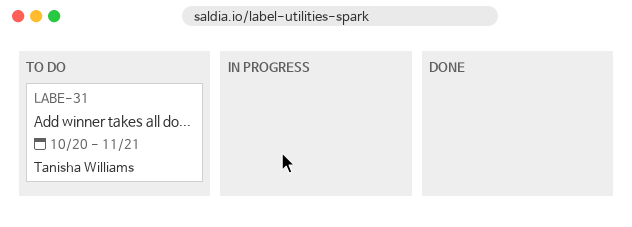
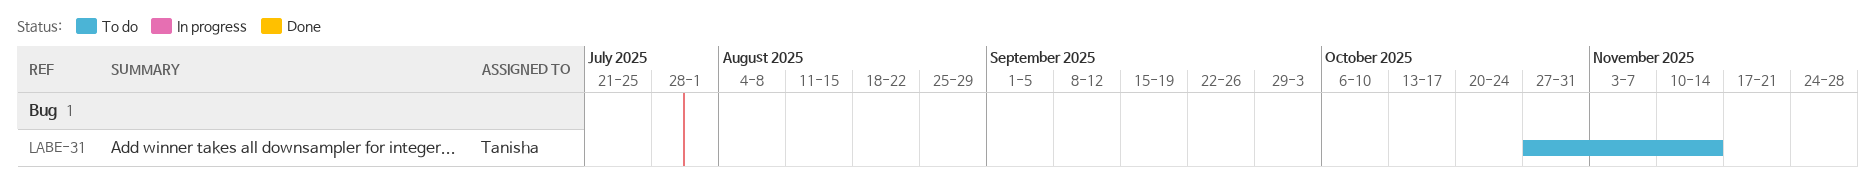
LABE-31, start: Oct 20 -> Oct 27
LABE-31, due: Nov 21 -> Nov 14

